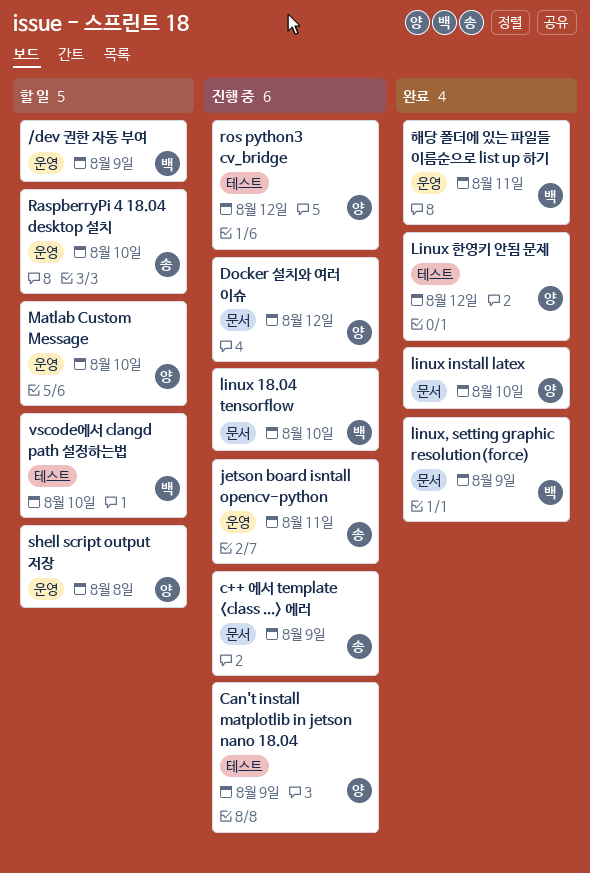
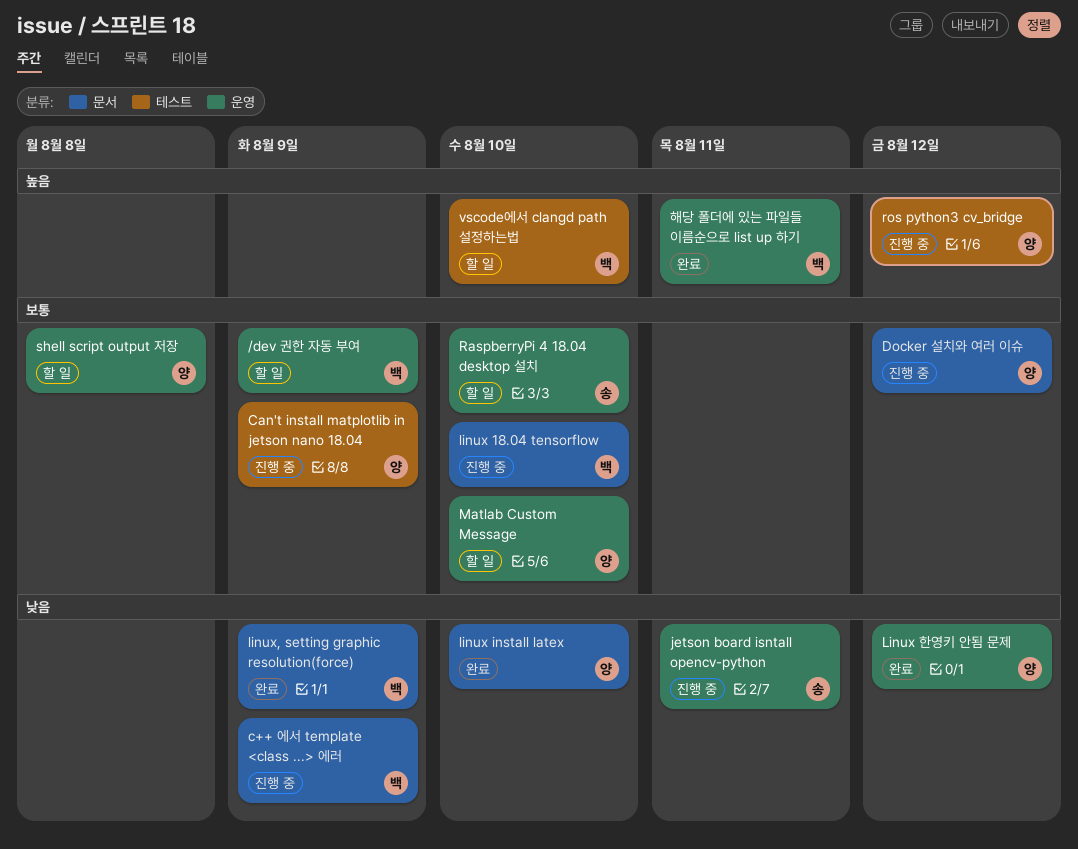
c++ 에서 template <class ...> 에러, owner: 송 -> 백
Linux 한영키 안됨 문제, label: 테스트 -> 운영

